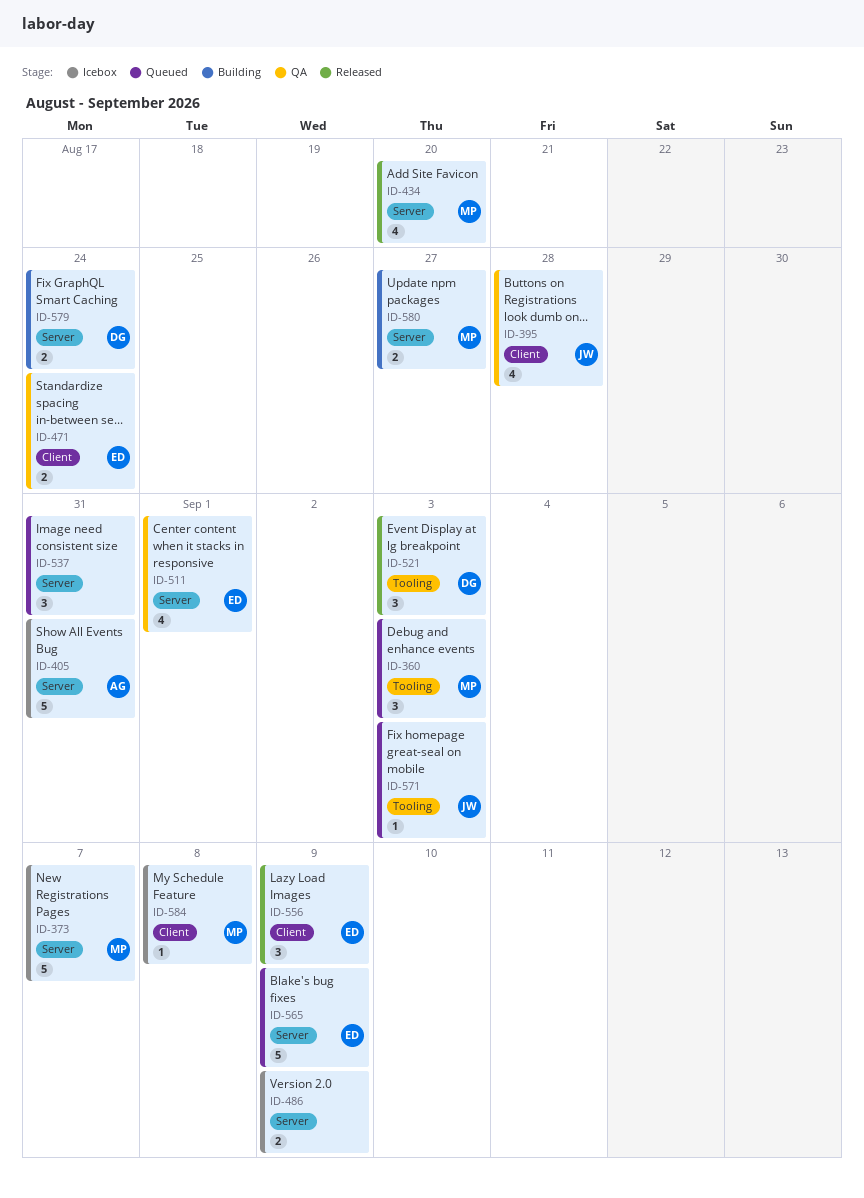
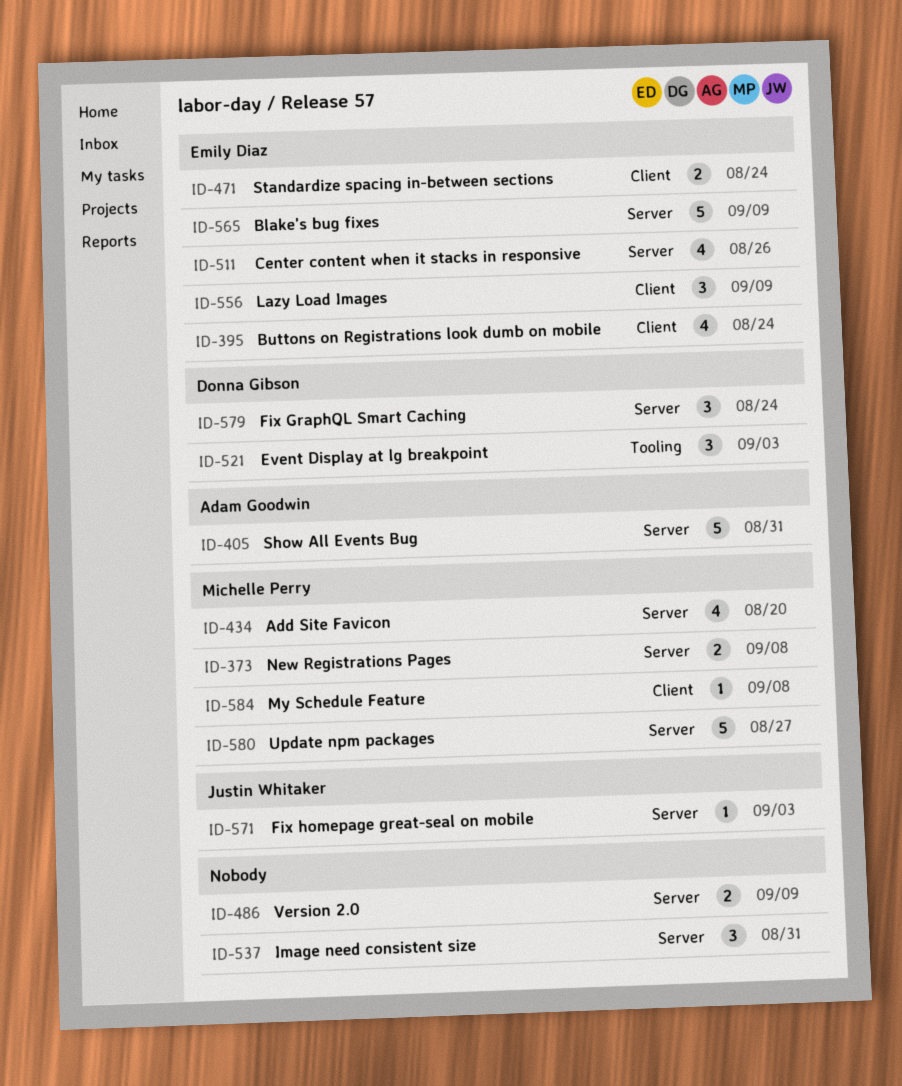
ID-360: present -> none
ID-373, estimate: 5 -> 2
ID-373, due: Sep 7 -> Sep 8
ID-395, owner: Justin Whitaker -> Emily Diaz
ID-395, due: Aug 28 -> Aug 24
ID-511, due: Sep 1 -> Aug 26
ID-571, label: Tooling -> Server
ID-579, estimate: 2 -> 3
ID-580, estimate: 2 -> 5

